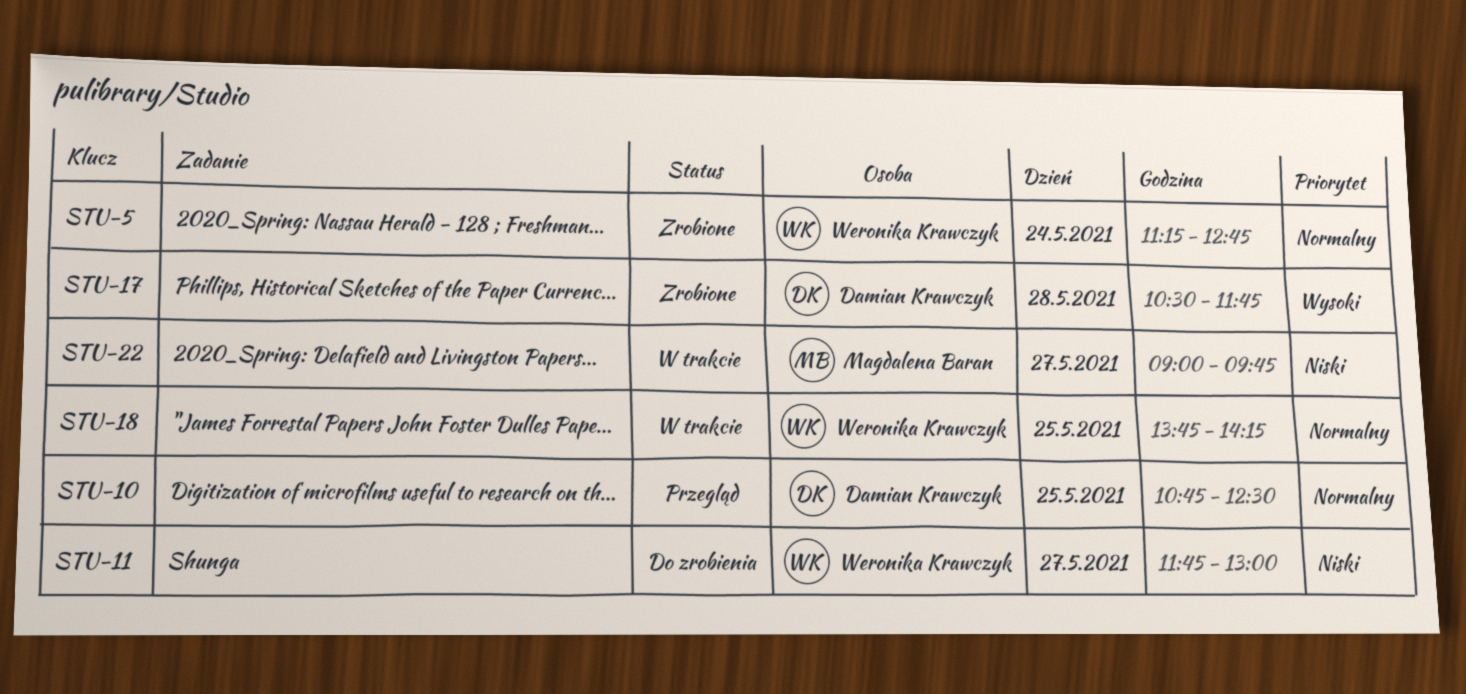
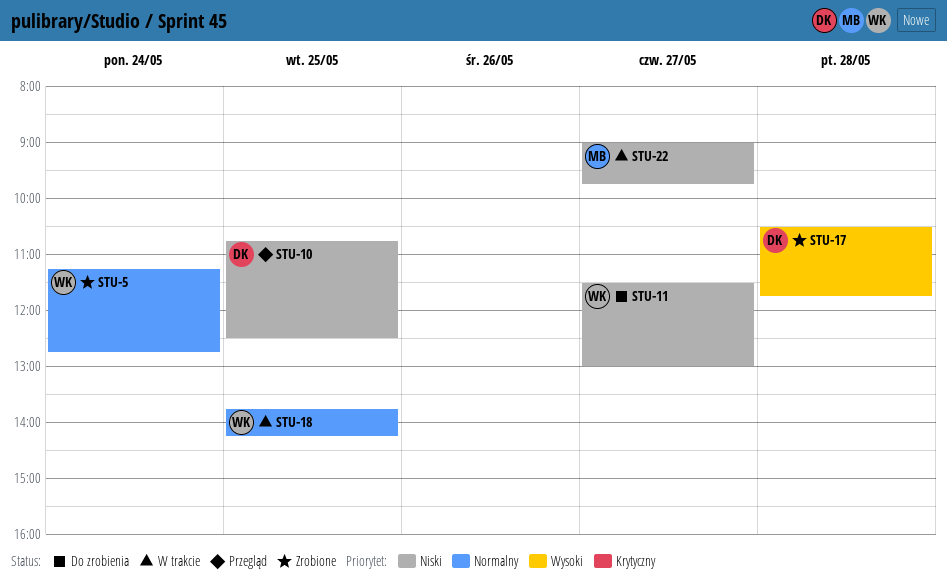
STU-10, priority: Normalny -> Niski
STU-11, begins: 11:45 -> 11:30

